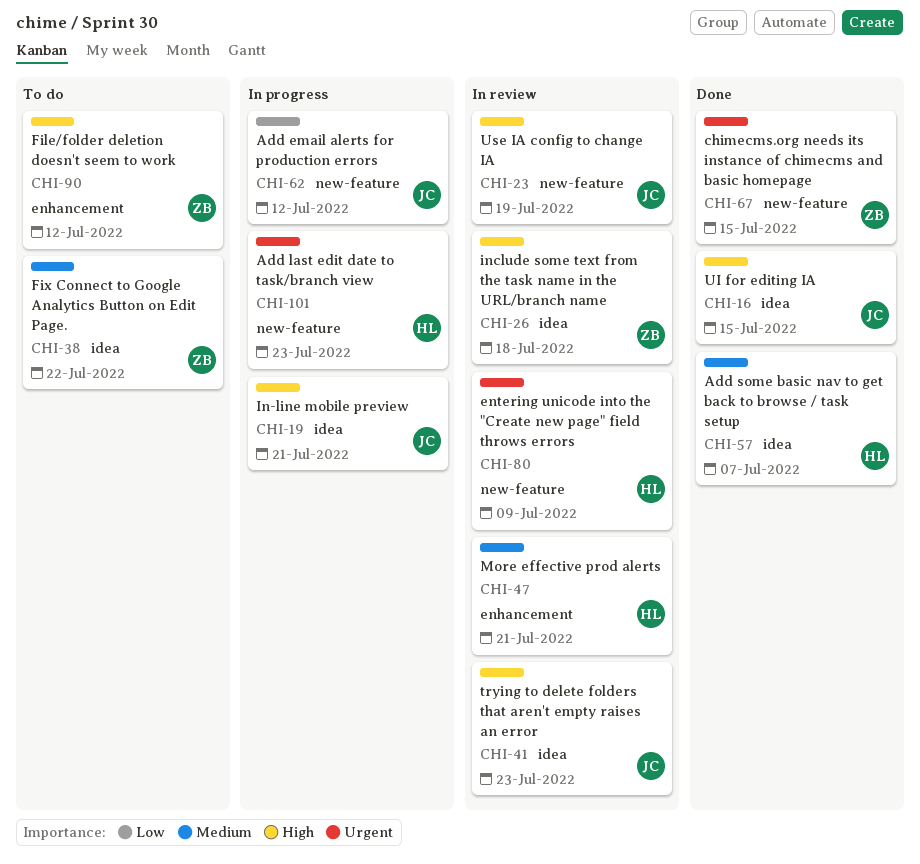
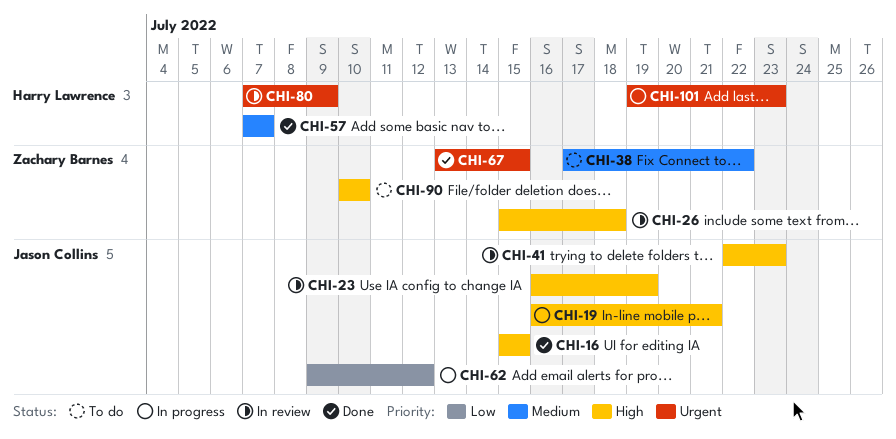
CHI-47: present -> none
CHI-90, due: Jul 12 -> Jul 10

